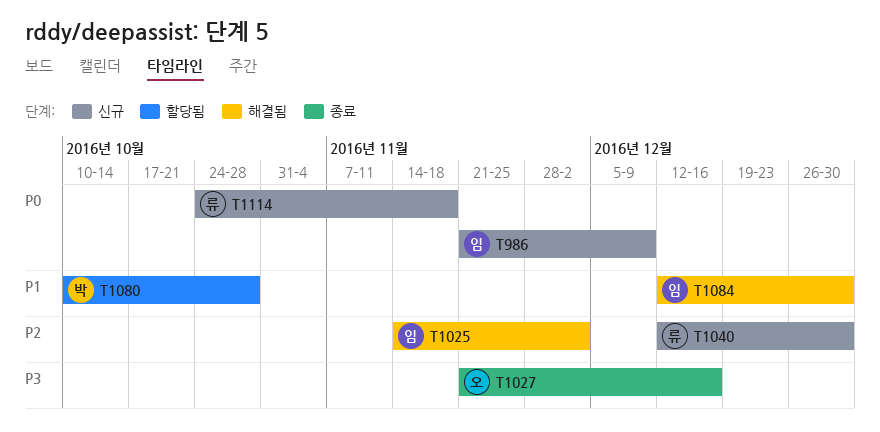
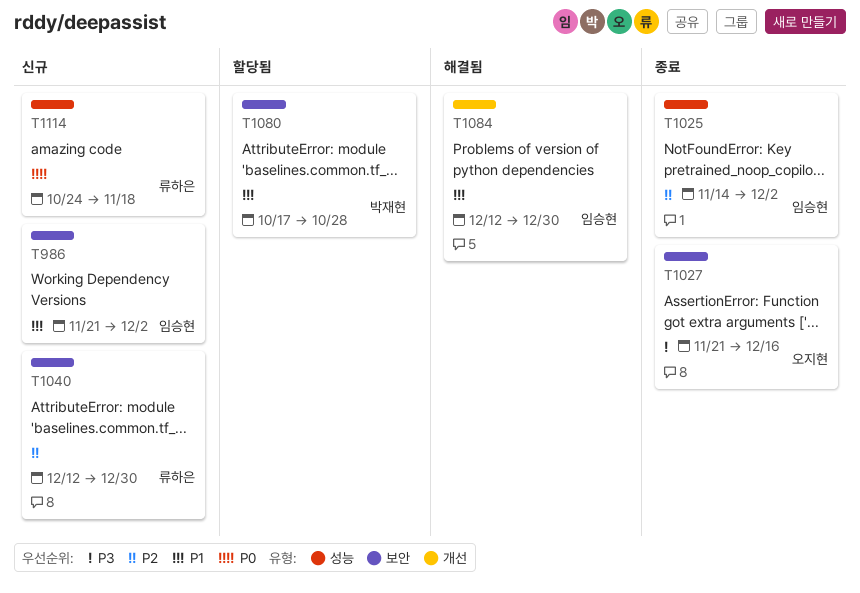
T986, priority: P0 -> P1
T986, due: Dec 9 -> Dec 2
T1025, status: 해결됨 -> 종료
T1080, start: Oct 10 -> Oct 17

